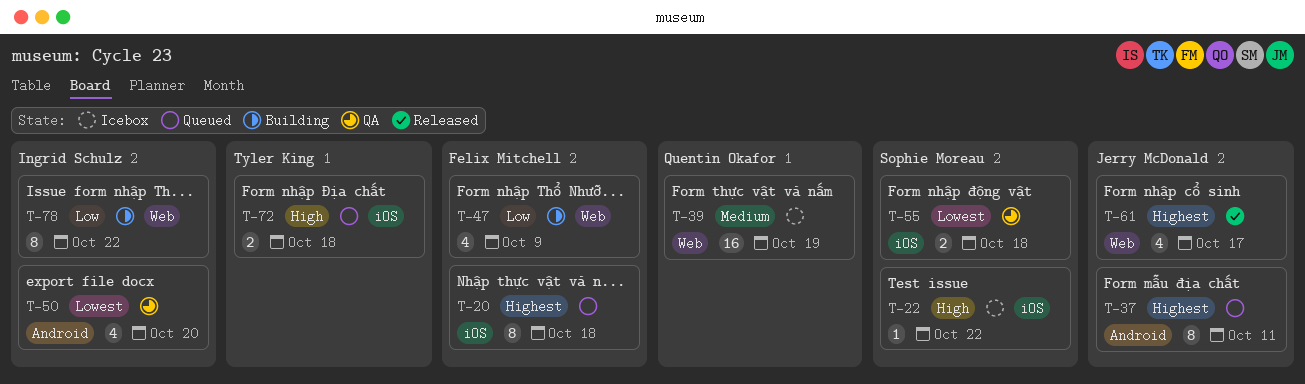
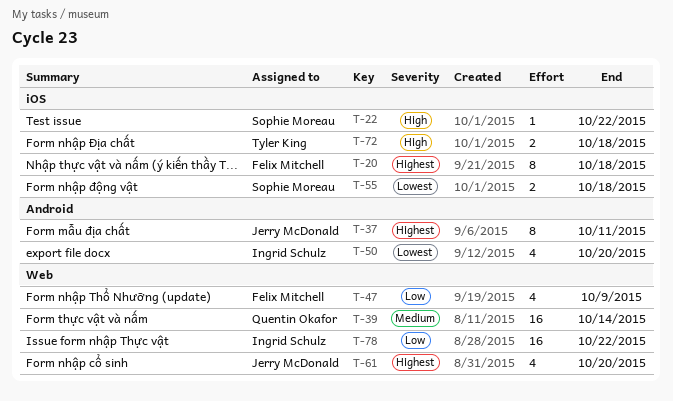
T-39, due: Oct 19 -> Oct 14
T-61, due: Oct 17 -> Oct 20
T-78, estimate: 8 -> 16

